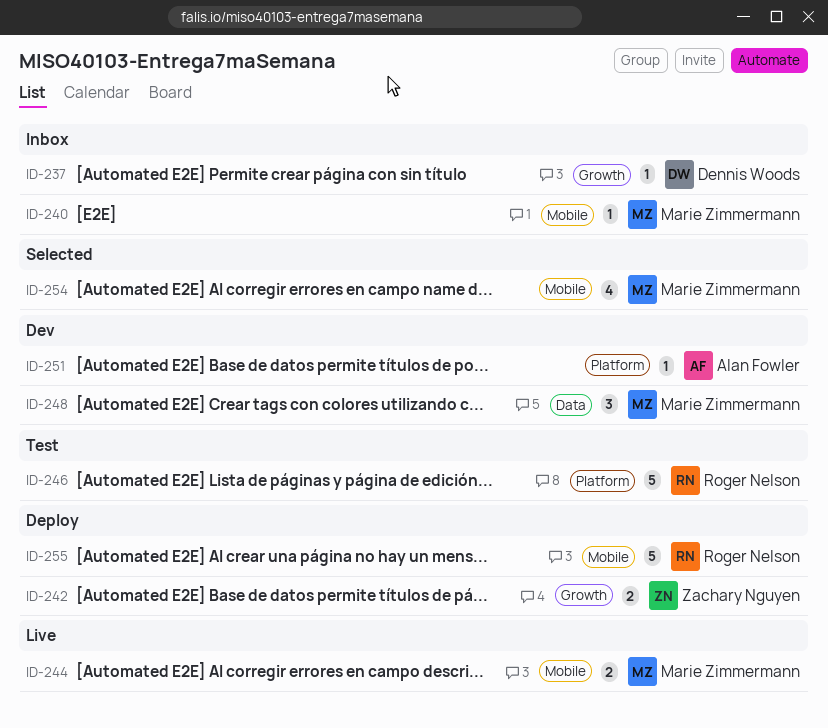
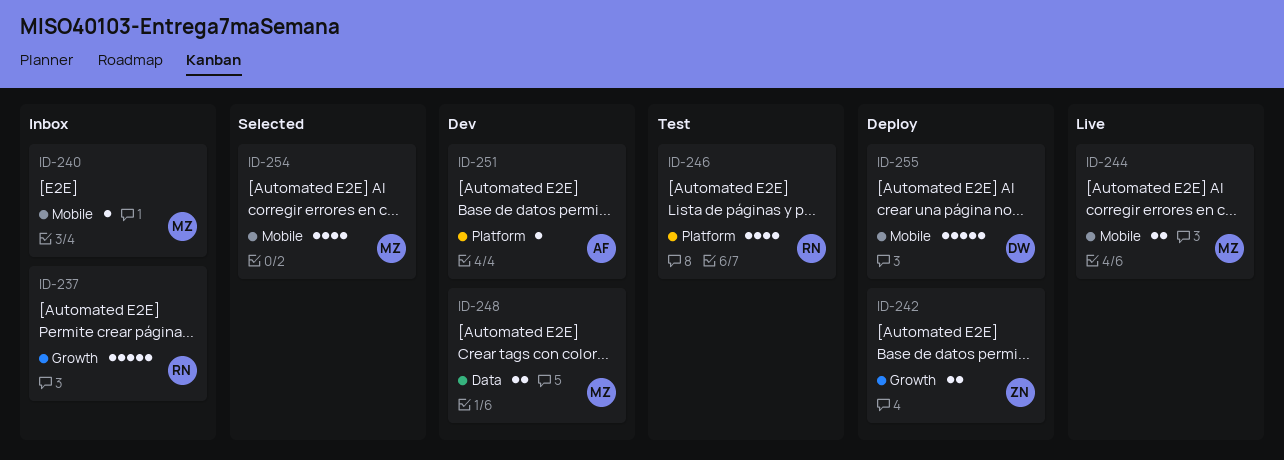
ID-237, owner: Dennis Woods -> Roger Nelson
ID-237, estimate: 1 -> 5
ID-246, estimate: 5 -> 4
ID-248, estimate: 3 -> 2
ID-255, owner: Roger Nelson -> Dennis Woods

